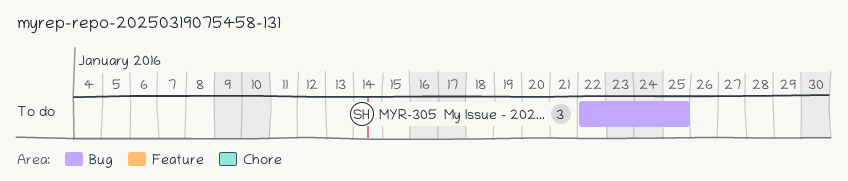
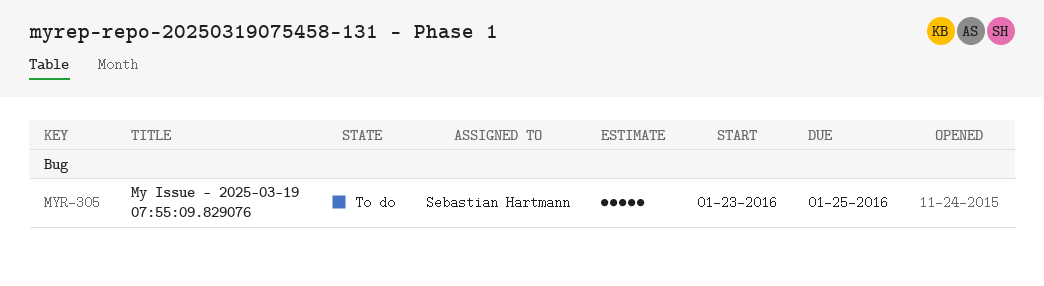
MYR-305, estimate: 3 -> 5
MYR-305, start: Jan 22 -> Jan 23

